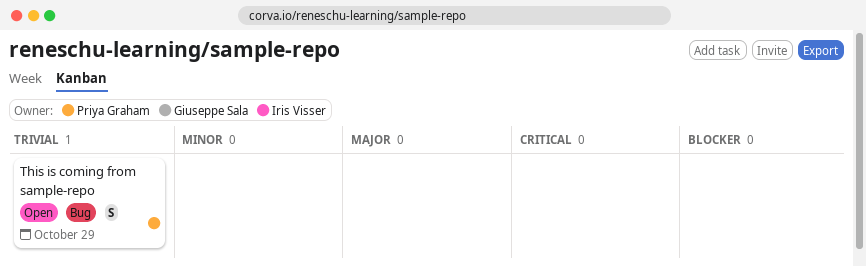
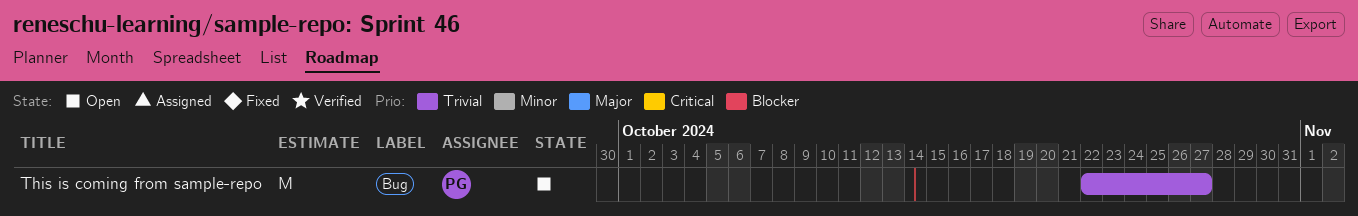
This is coming from sample-repo, estimate: S -> M
This is coming from sample-repo, due: Oct 29 -> Oct 27

